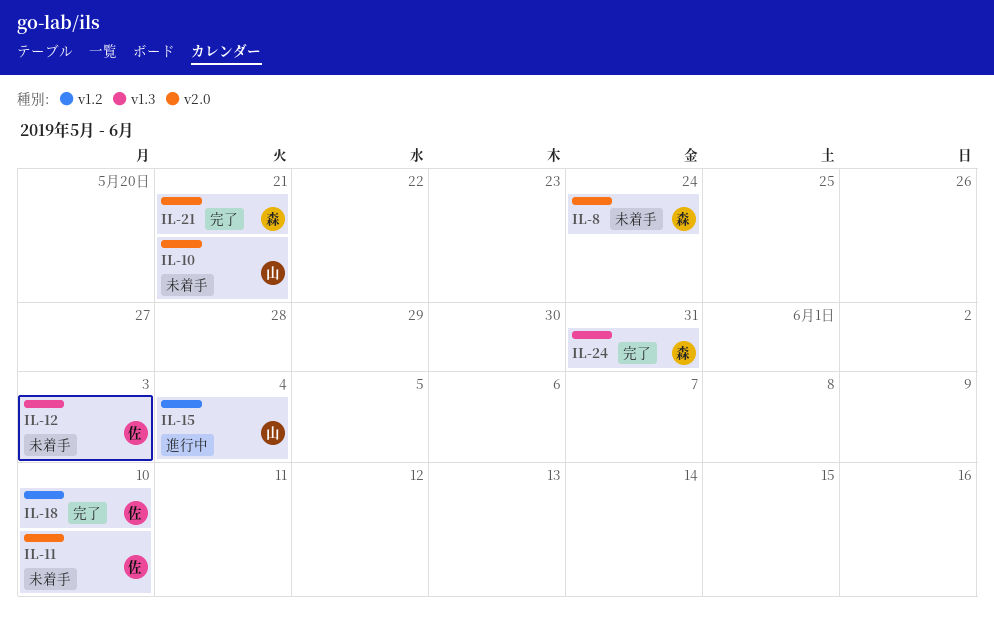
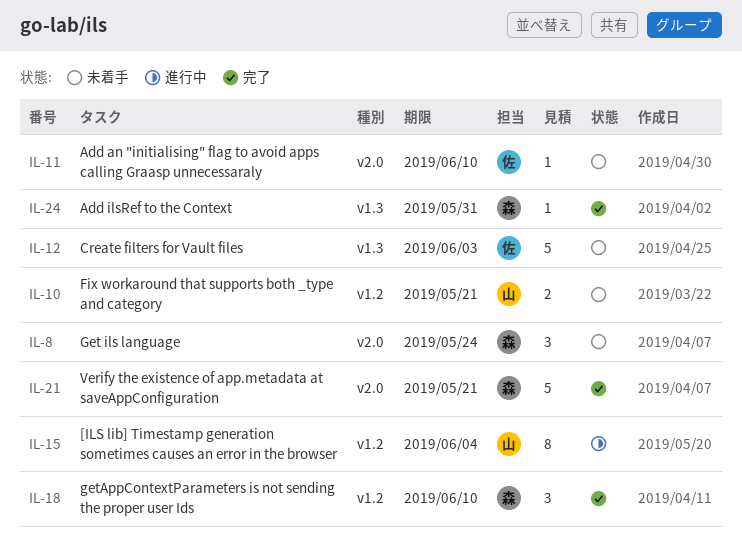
IL-10, label: v2.0 -> v1.2
IL-18, owner: 佐 -> 森

